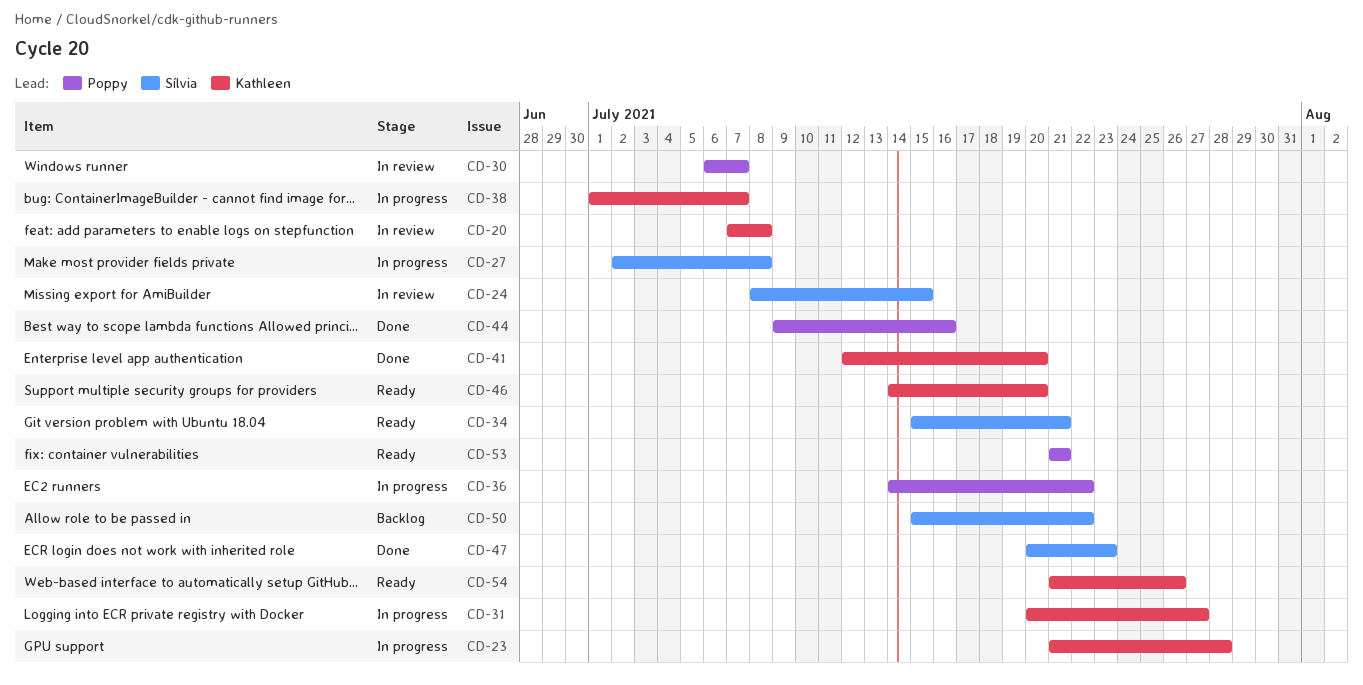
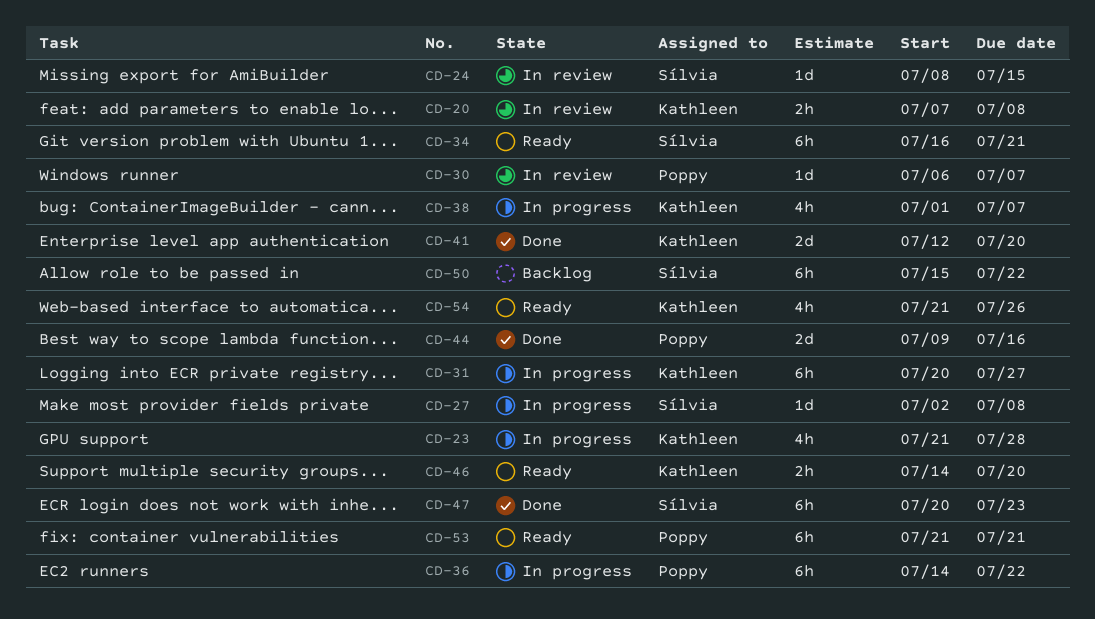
CD-34, start: Jul 15 -> Jul 16

